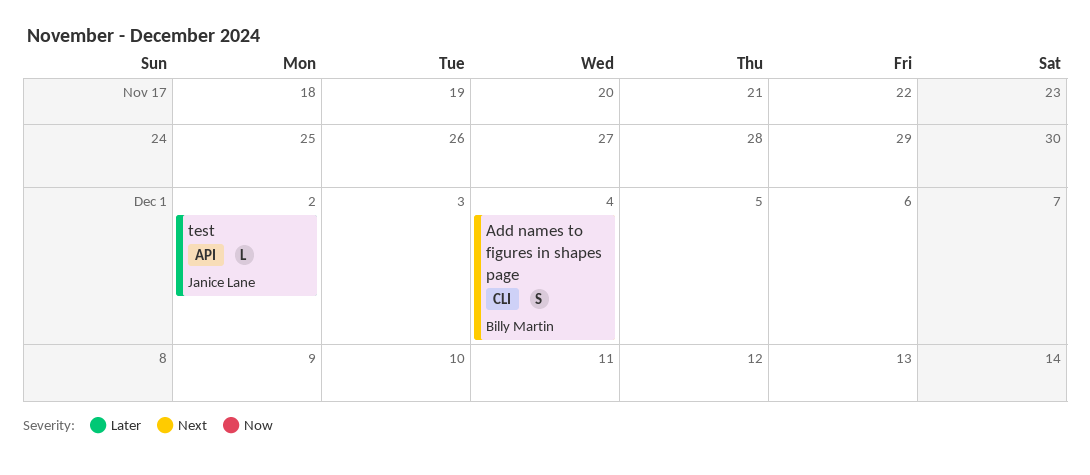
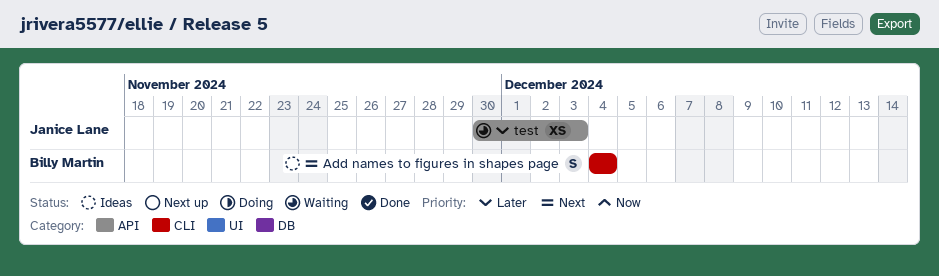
test, estimate: L -> XS
test, due: Dec 2 -> Dec 3

